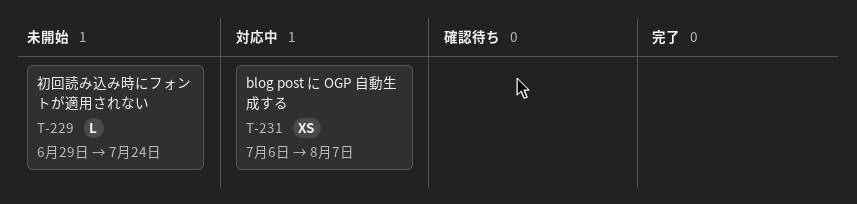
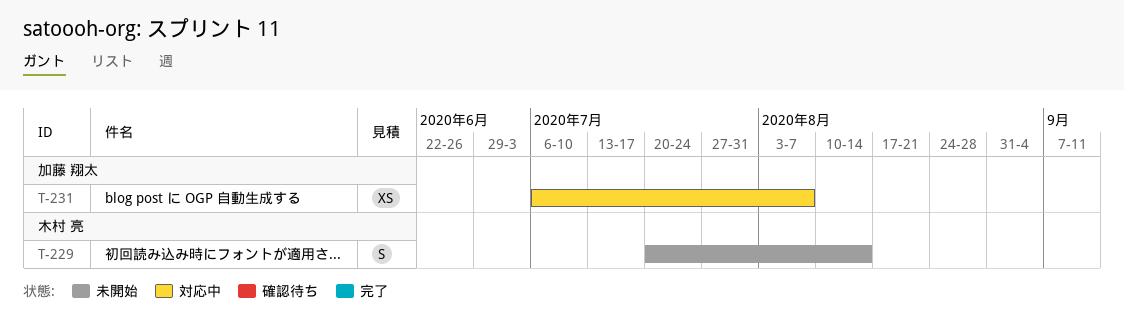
T-229, estimate: L -> S
T-229, start: Jun 29 -> Jul 20
T-229, due: Jul 24 -> Aug 14

